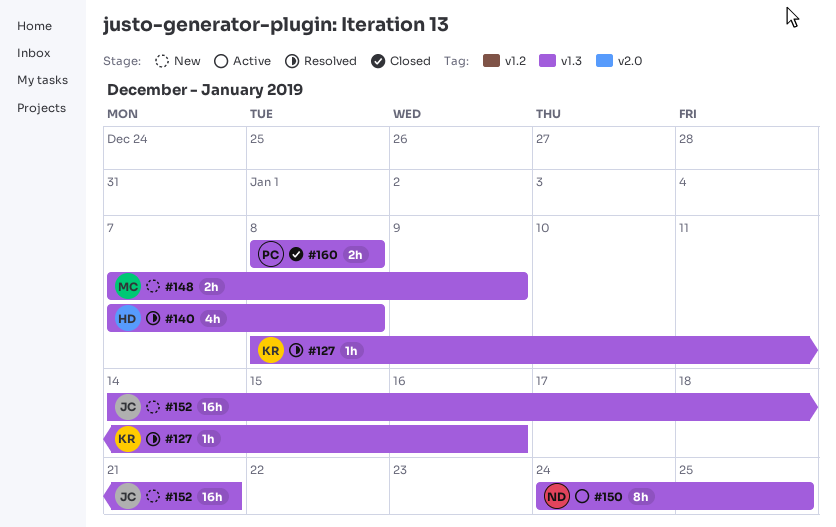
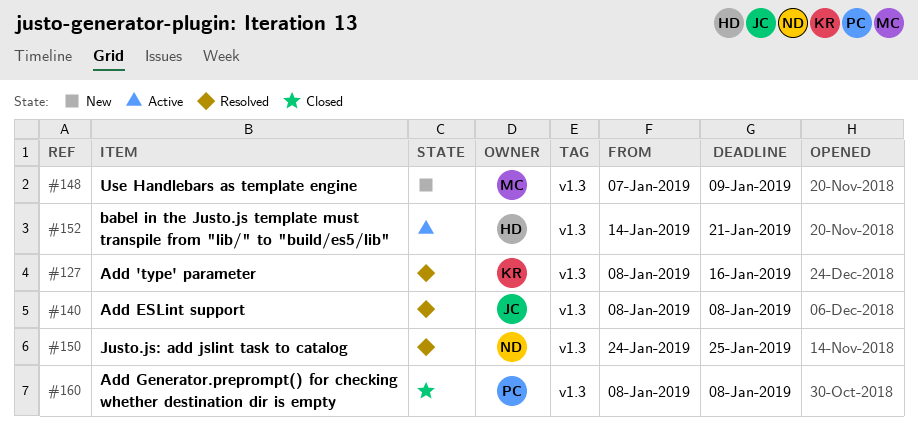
#140, owner: HD -> JC
#140, start: Jan 7 -> Jan 8
#150, status: Active -> Resolved
#152, status: New -> Active
#152, owner: JC -> HD

